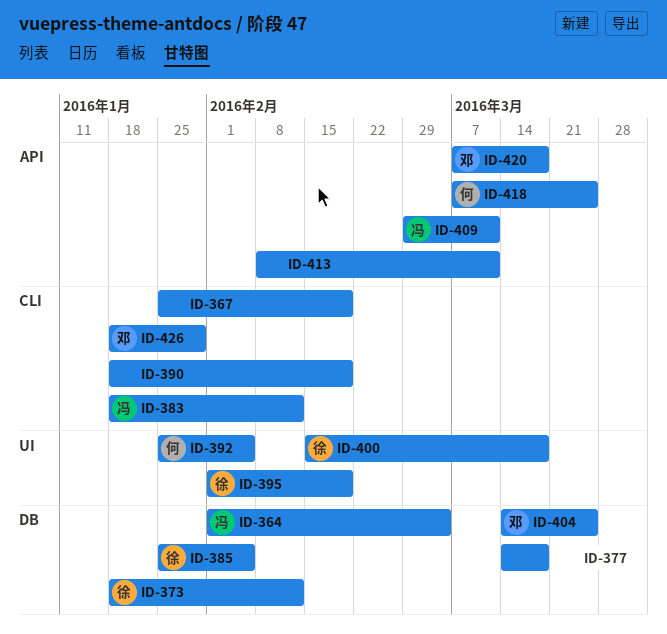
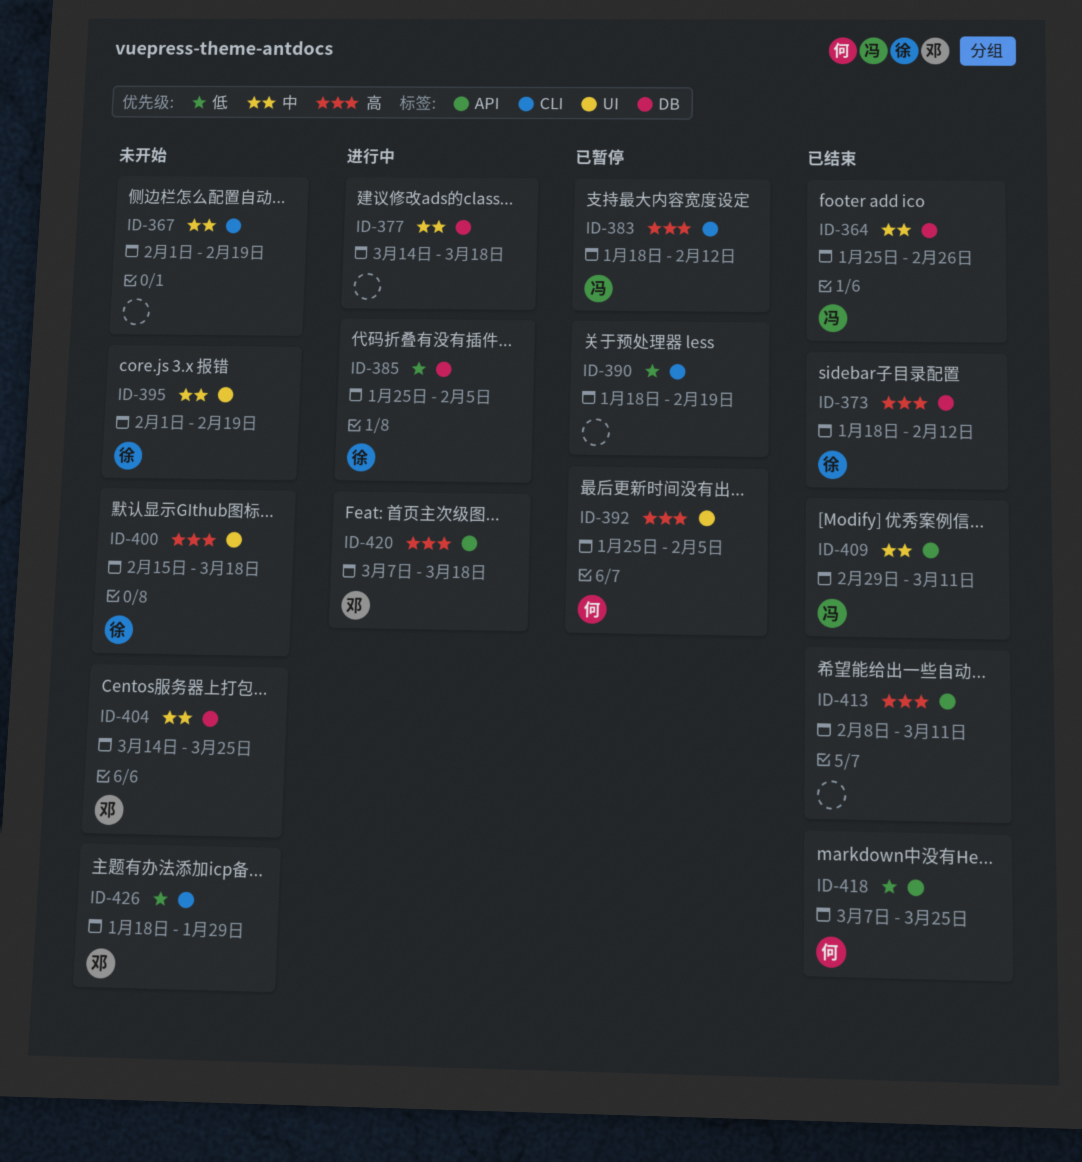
ID-364, start: Feb 1 -> Jan 25
ID-364, due: Mar 4 -> Feb 26
ID-367, start: Jan 25 -> Feb 1

